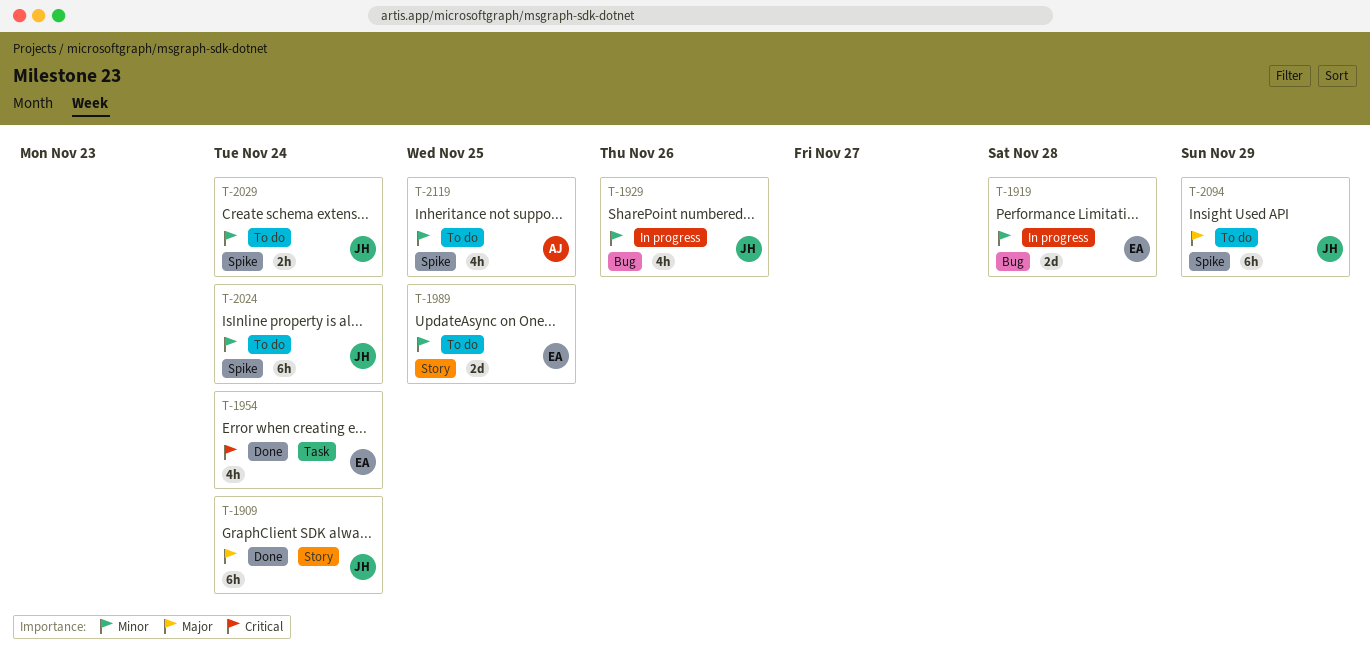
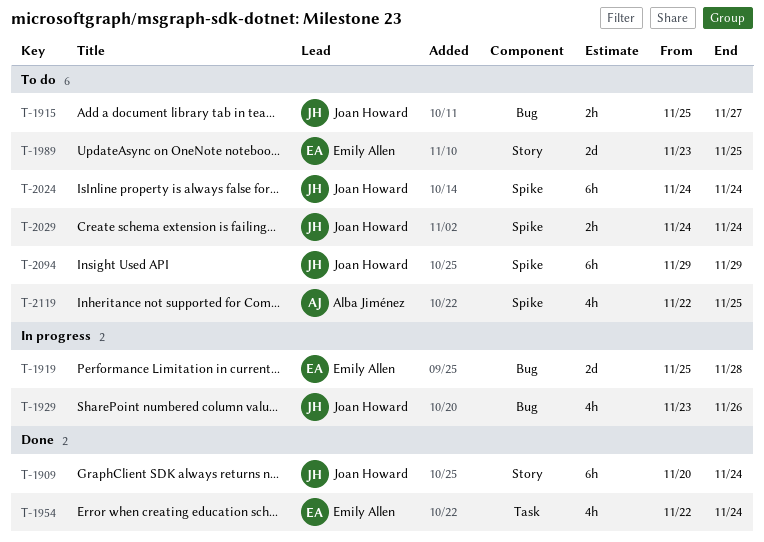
T-1915: none -> present

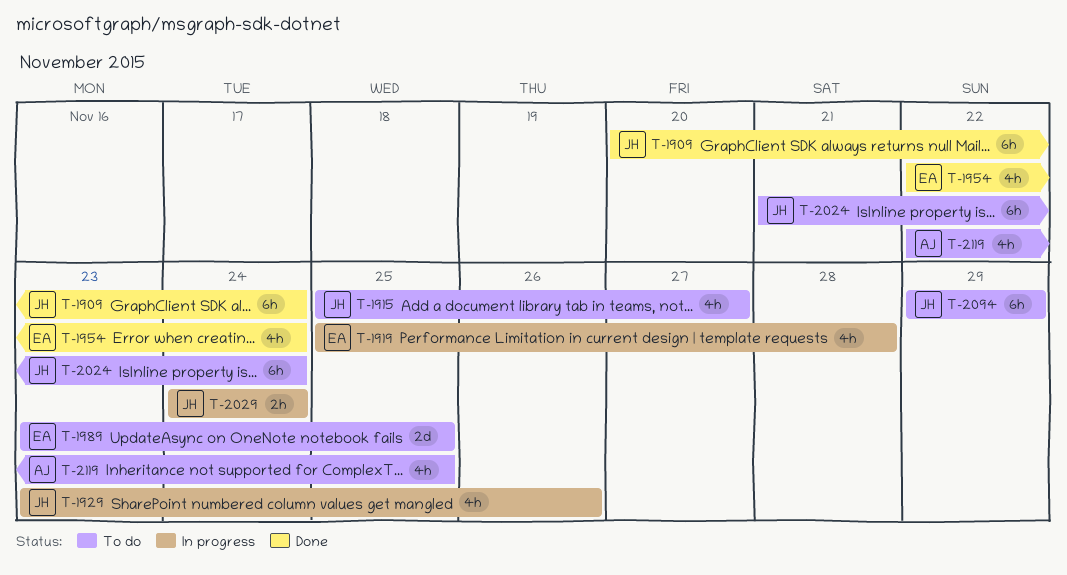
T-1915, estimate: 2h -> 4h
T-1919, estimate: 2d -> 4h
T-2024, start: Nov 24 -> Nov 21
T-2029, status: To do -> In progress

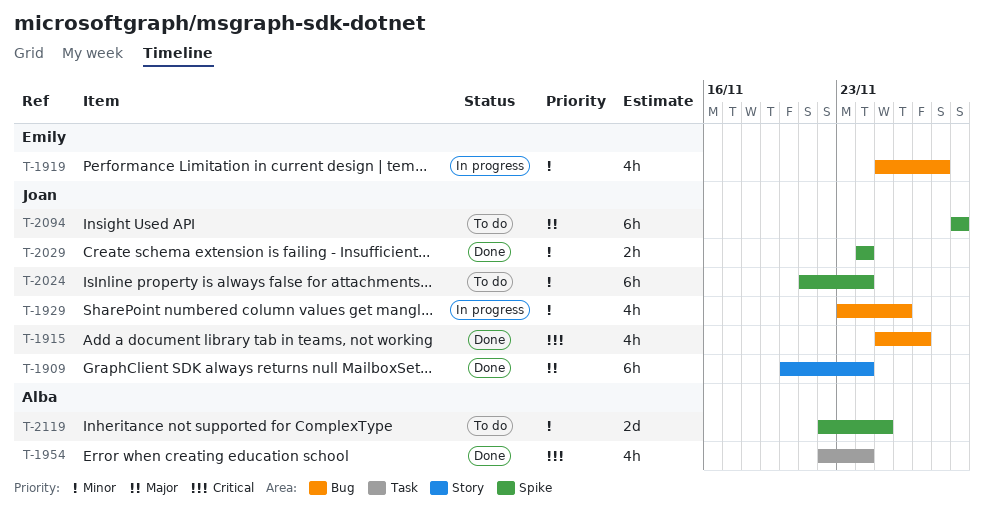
T-1915, status: To do -> Done
T-1954, owner: Emily -> Alba
T-1989: present -> none
T-2029, status: In progress -> Done
T-2119, estimate: 4h -> 2d

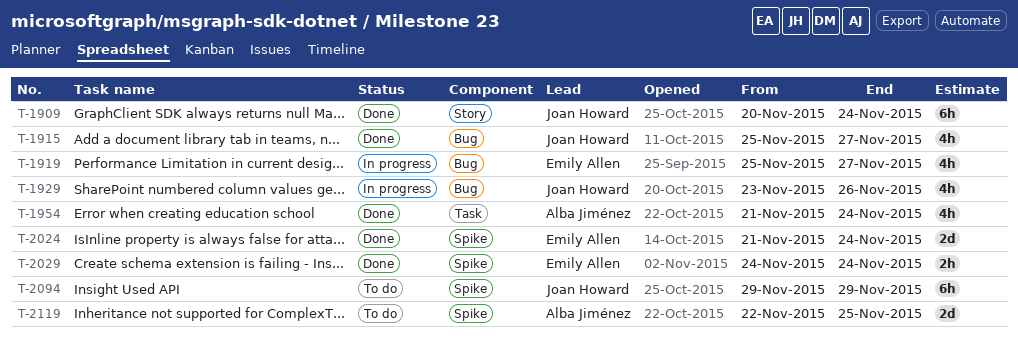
T-1919, due: Nov 28 -> Nov 27
T-1954, start: Nov 22 -> Nov 21
T-2024, status: To do -> Done
T-2024, owner: Joan Howard -> Emily Allen
T-2024, estimate: 6h -> 2d
T-2029, owner: Joan Howard -> Emily Allen

